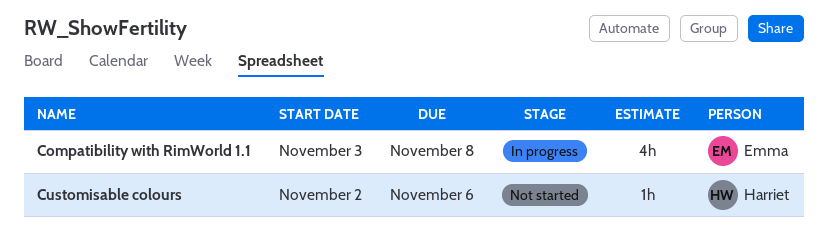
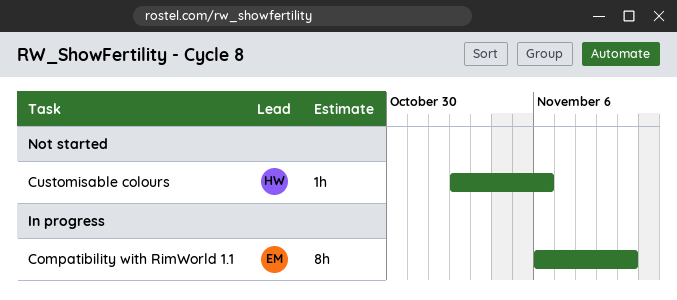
Compatibility with RimWorld 1.1, estimate: 4h -> 8h
Compatibility with RimWorld 1.1, start: Nov 3 -> Nov 6
Compatibility with RimWorld 1.1, due: Nov 8 -> Nov 10

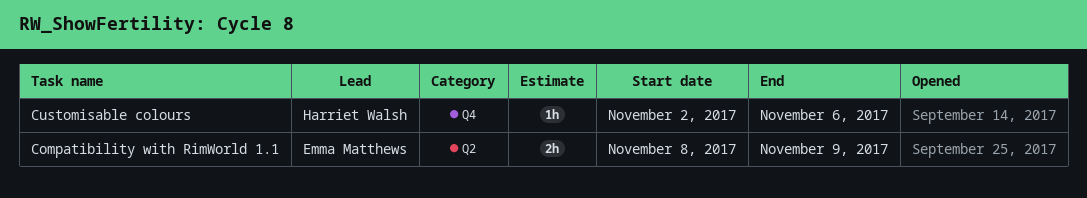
Compatibility with RimWorld 1.1, estimate: 8h -> 2h
Compatibility with RimWorld 1.1, start: Nov 6 -> Nov 8
Compatibility with RimWorld 1.1, due: Nov 10 -> Nov 9

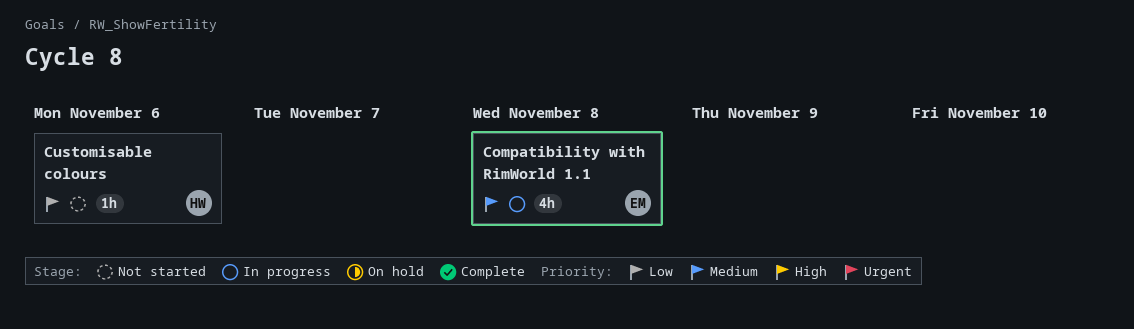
Compatibility with RimWorld 1.1, estimate: 2h -> 4h
Compatibility with RimWorld 1.1, due: Nov 9 -> Nov 8

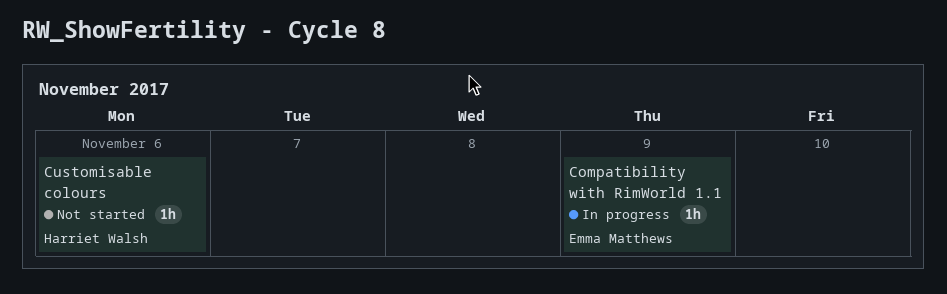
Compatibility with RimWorld 1.1, estimate: 4h -> 1h
Compatibility with RimWorld 1.1, due: Nov 8 -> Nov 9

